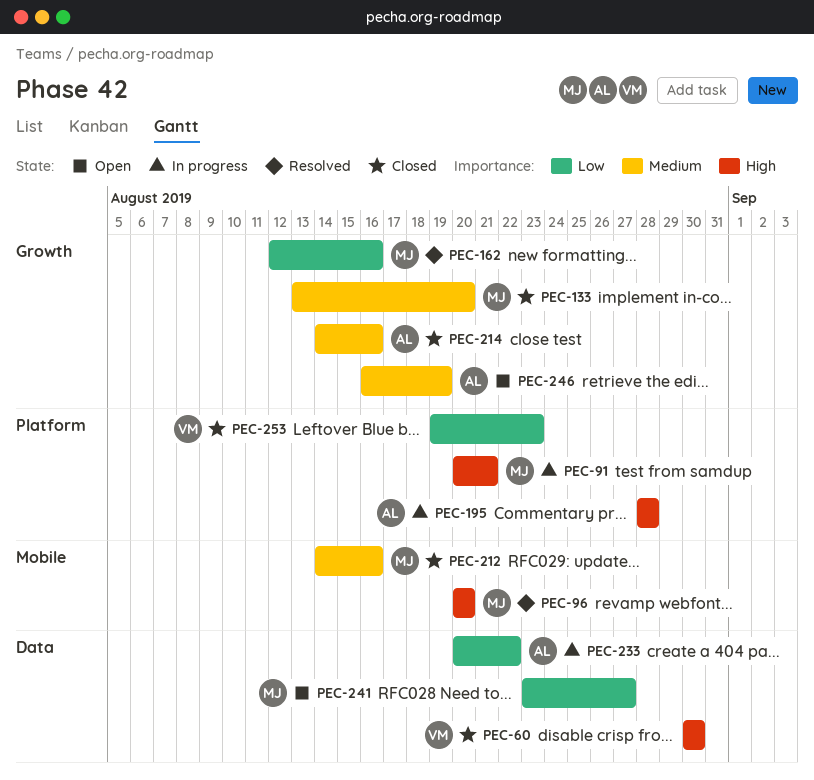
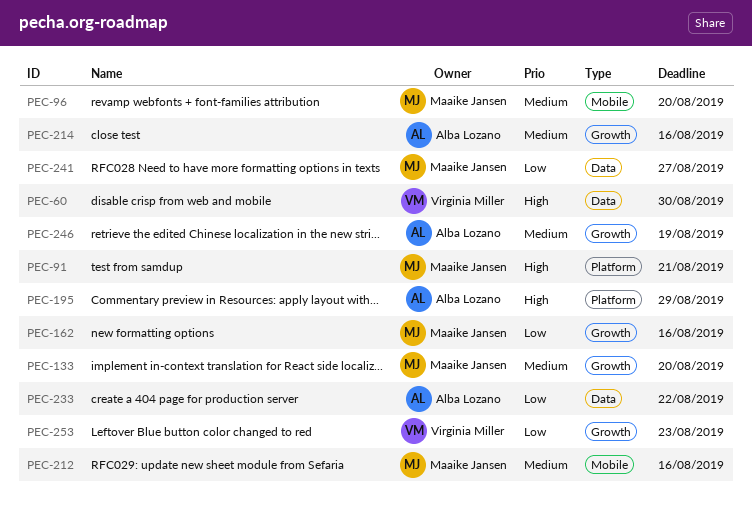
PEC-96, priority: High -> Medium
PEC-195, due: Aug 28 -> Aug 29
PEC-253, label: Platform -> Growth

